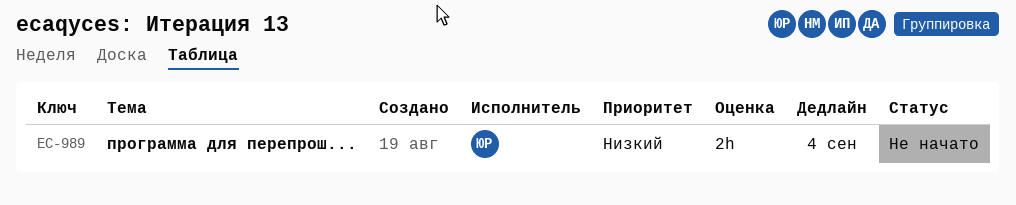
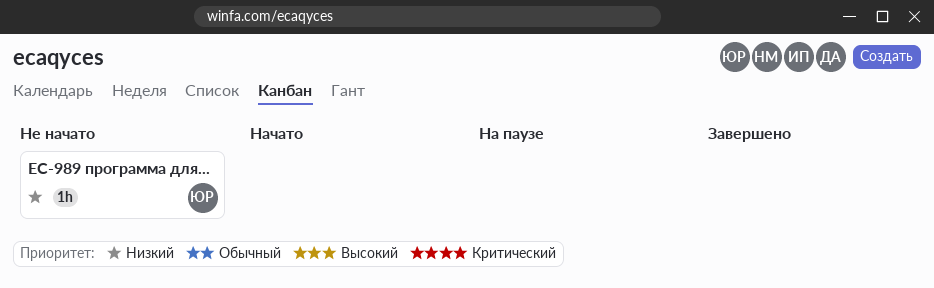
EC-989, estimate: 2h -> 1h

